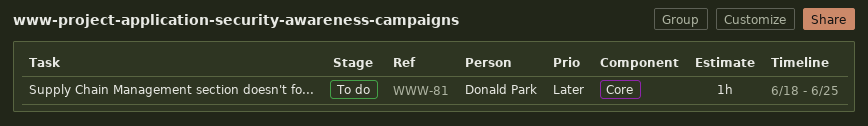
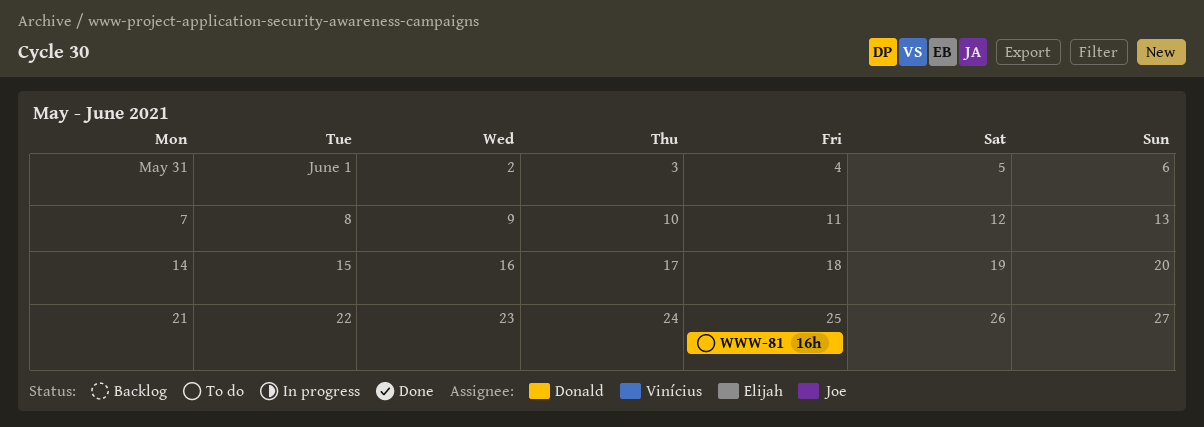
WWW-81, estimate: 1h -> 16h
WWW-81, start: Jun 18 -> Jun 25

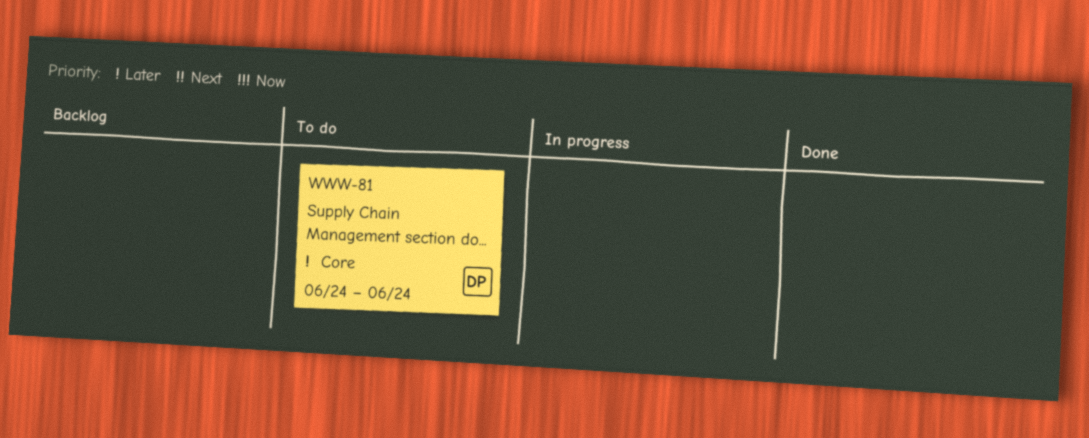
WWW-81, start: Jun 25 -> Jun 24
WWW-81, due: Jun 25 -> Jun 24

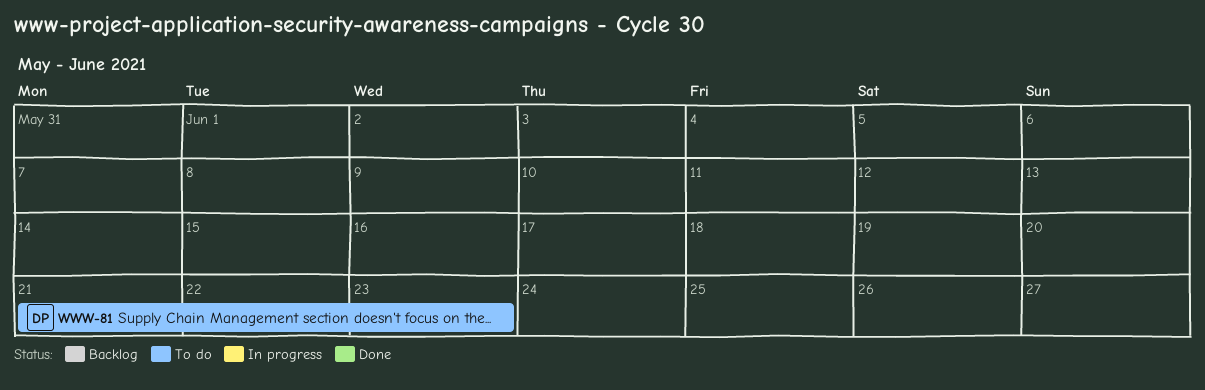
WWW-81, start: Jun 24 -> Jun 21
WWW-81, due: Jun 24 -> Jun 23

